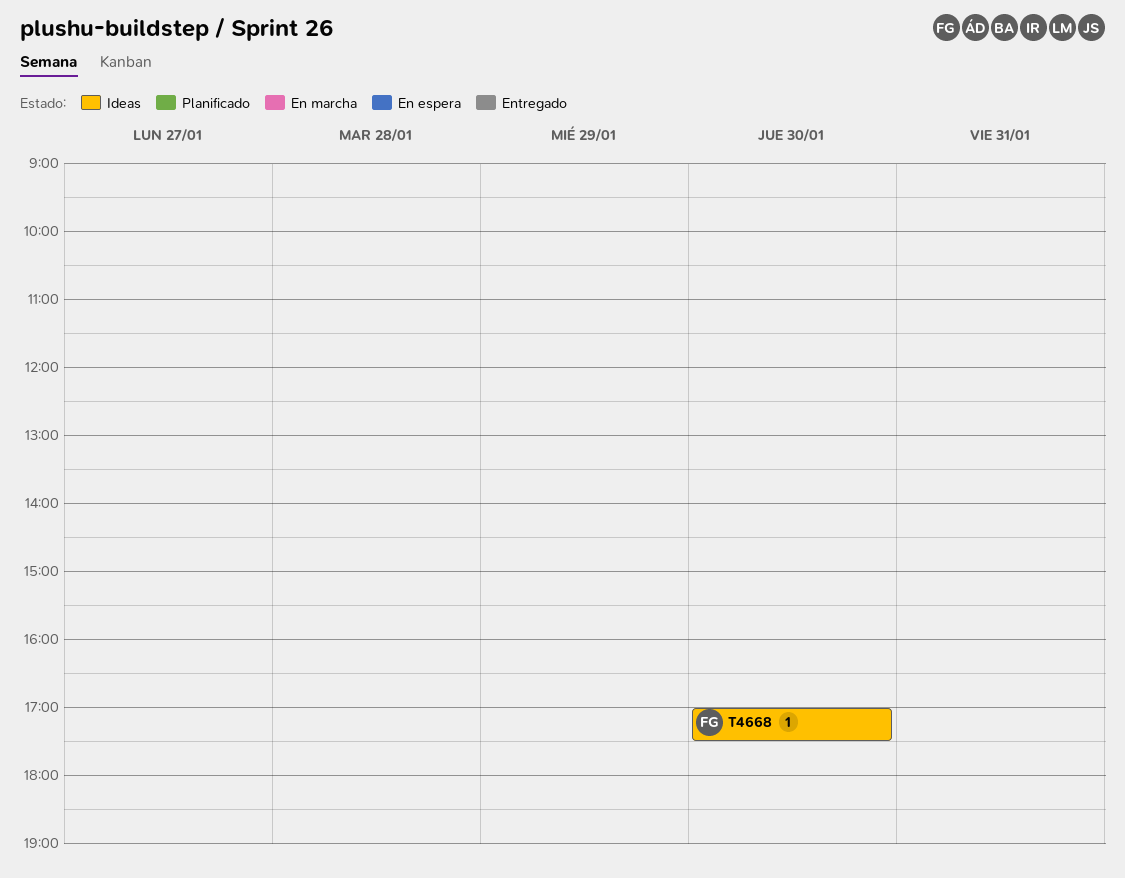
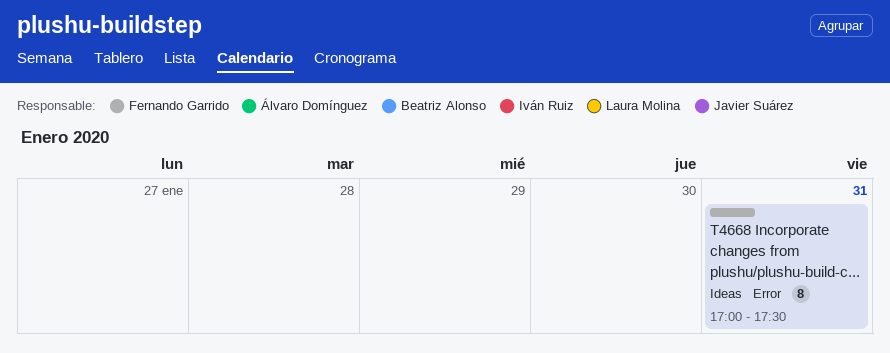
T4668, estimate: 1 -> 8
T4668, day: Jan 30 -> Jan 31

